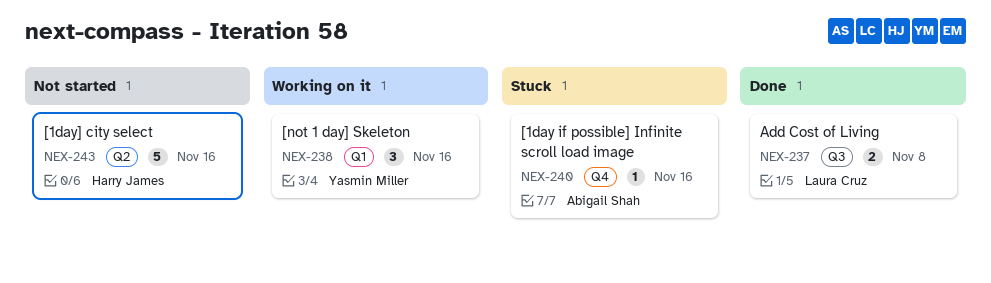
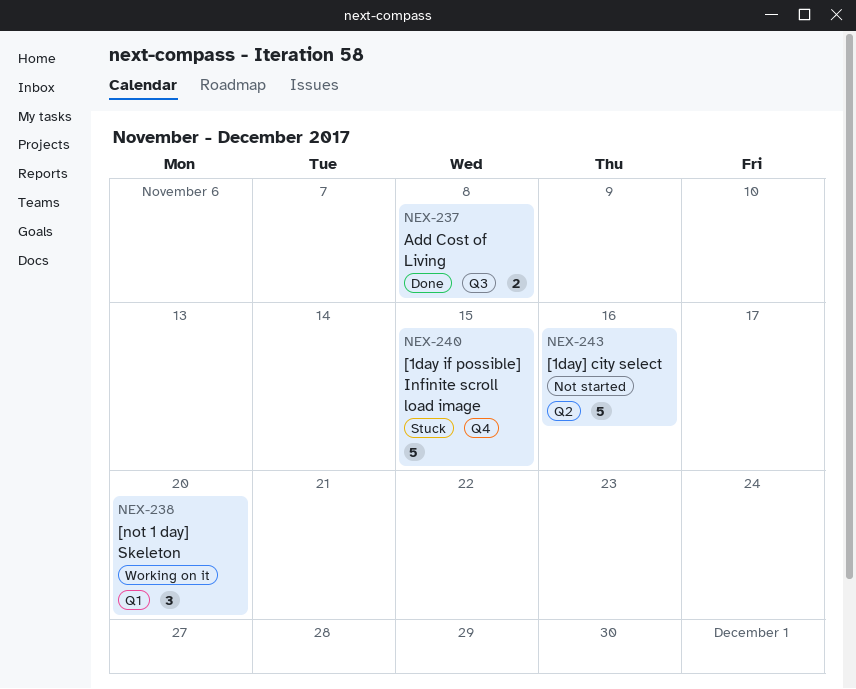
NEX-238, due: Nov 16 -> Nov 20
NEX-240, estimate: 1 -> 5
NEX-240, due: Nov 16 -> Nov 15

